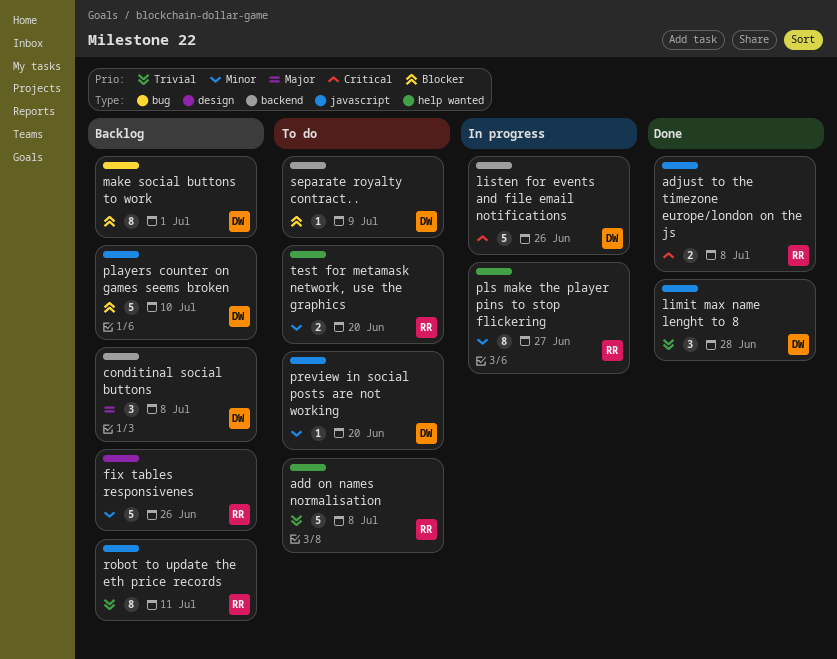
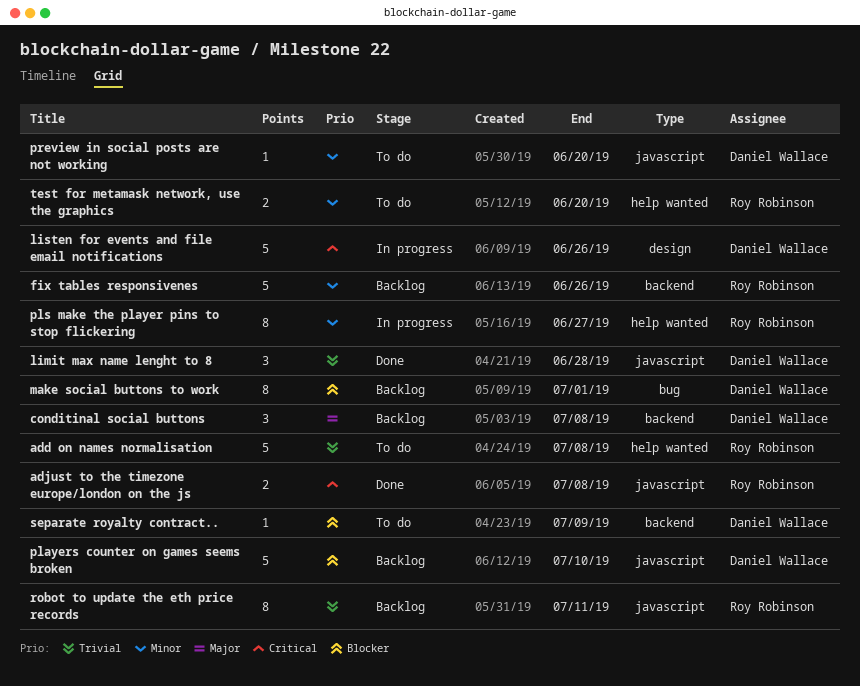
fix tables responsivenes, label: design -> backend
listen for events and file email notifications, label: backend -> design

